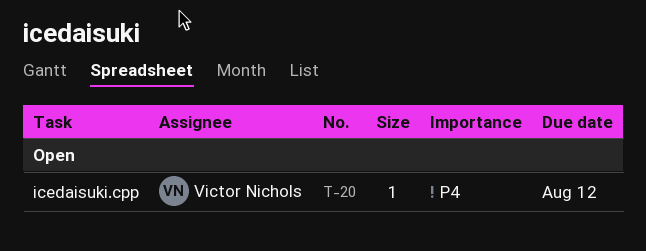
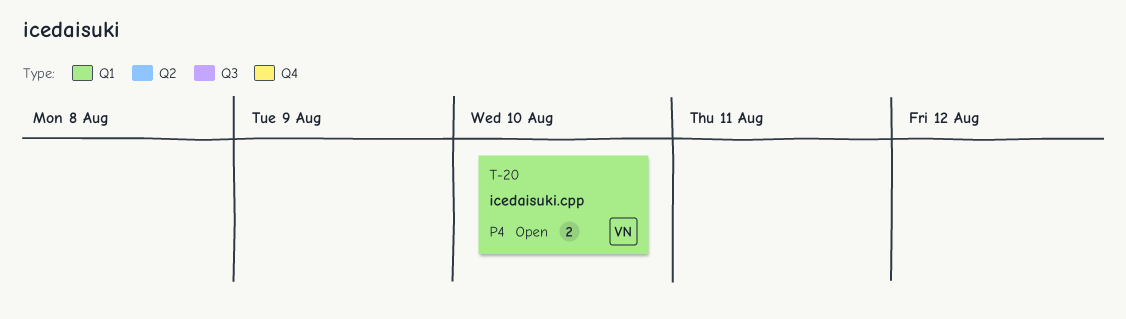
T-20, estimate: 1 -> 2
T-20, due: Aug 12 -> Aug 10

